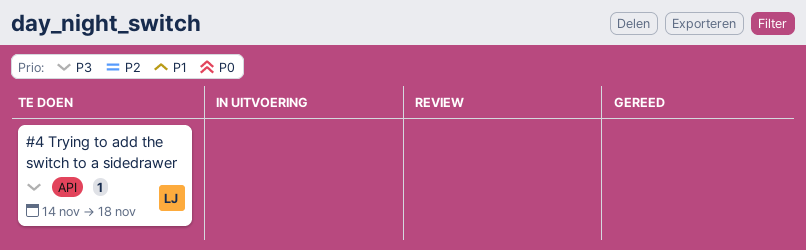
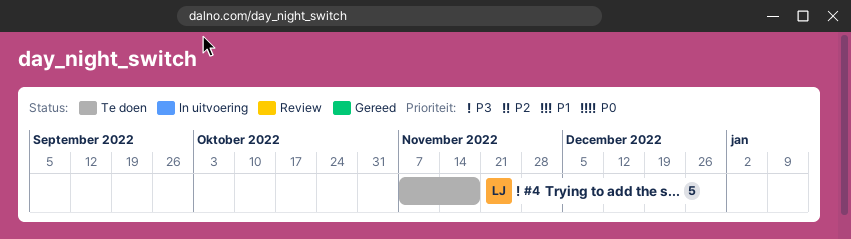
#4, estimate: 1 -> 5
#4, start: Nov 14 -> Nov 7

